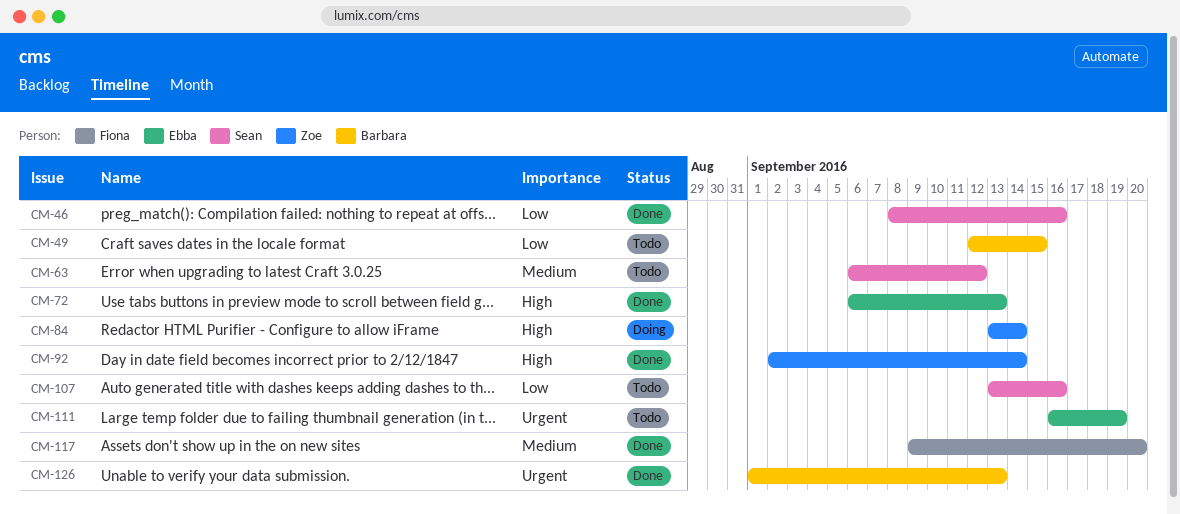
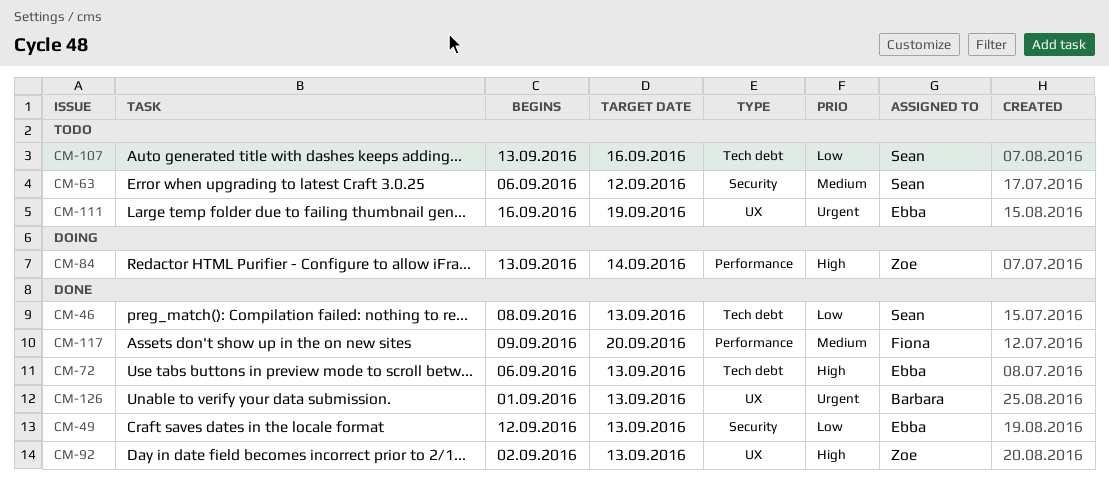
CM-46, due: Sep 16 -> Sep 13
CM-49, status: Todo -> Done
CM-49, owner: Barbara -> Ebba
CM-49, due: Sep 15 -> Sep 13
CM-92, due: Sep 14 -> Sep 13

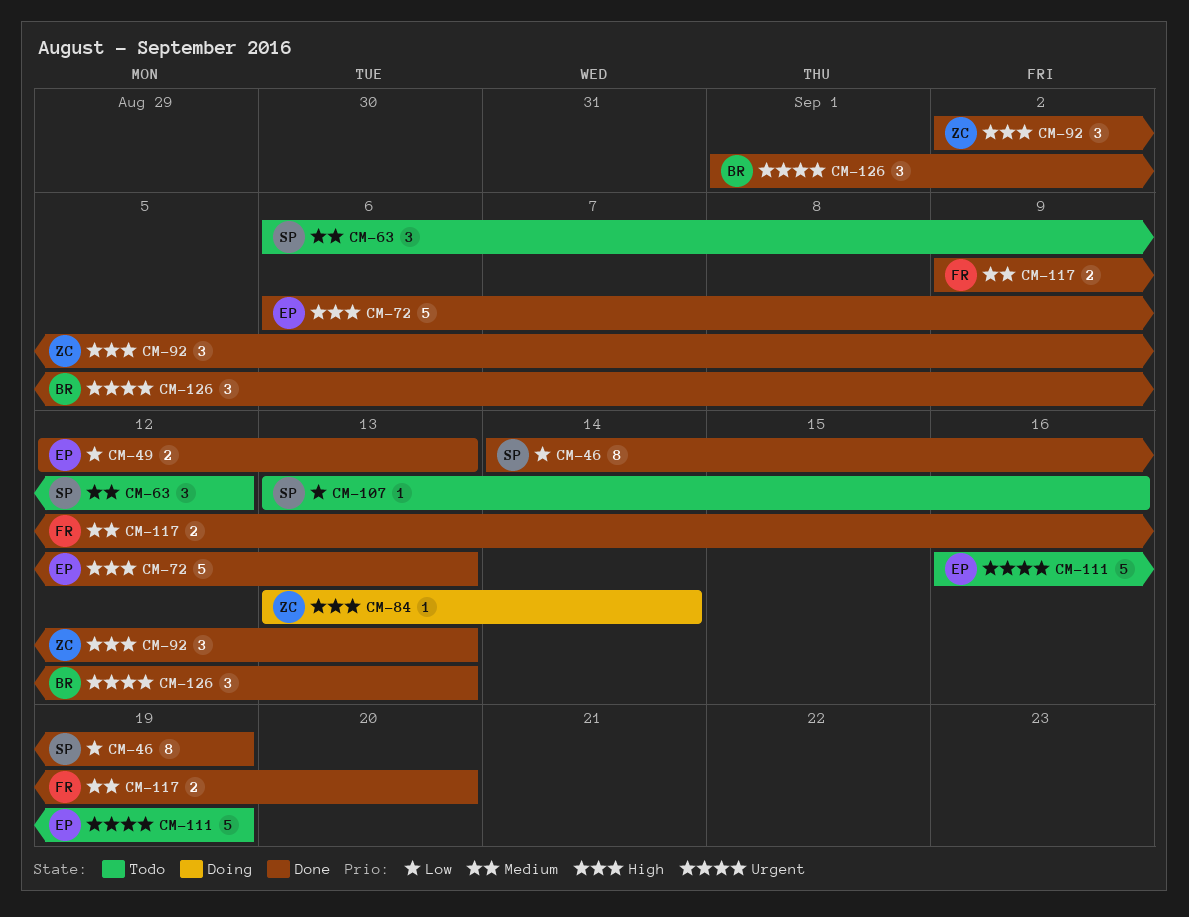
CM-46, start: Sep 8 -> Sep 14
CM-46, due: Sep 13 -> Sep 19

